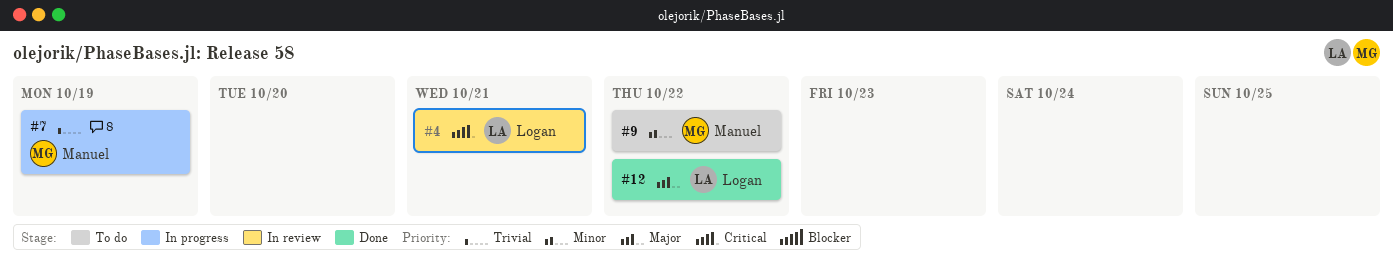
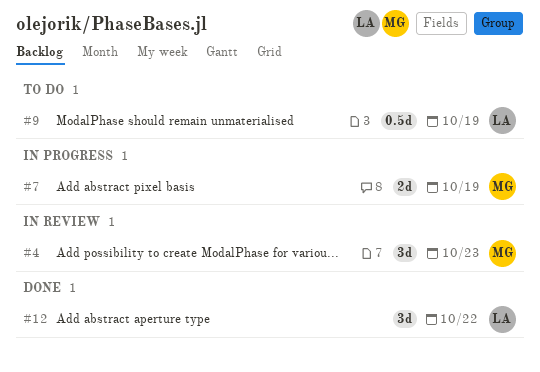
#4, owner: Logan -> Manuel
#4, due: Oct 21 -> Oct 23
#9, owner: Manuel -> Logan
#9, due: Oct 22 -> Oct 19

